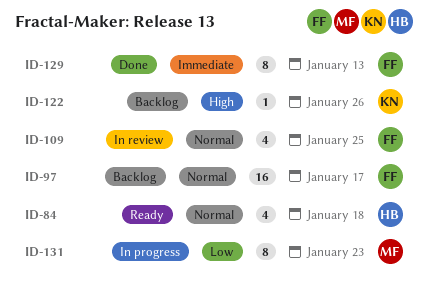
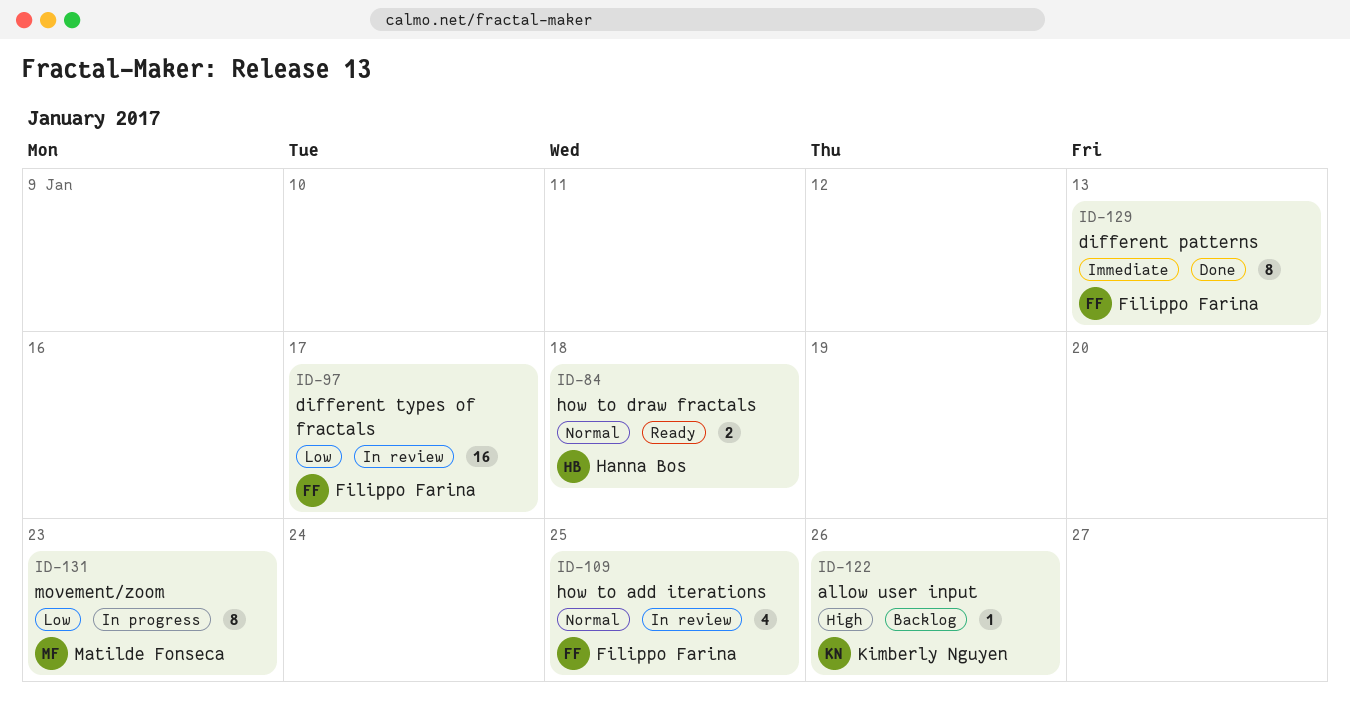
ID-84, estimate: 4 -> 2
ID-97, status: Backlog -> In review
ID-97, priority: Normal -> Low

